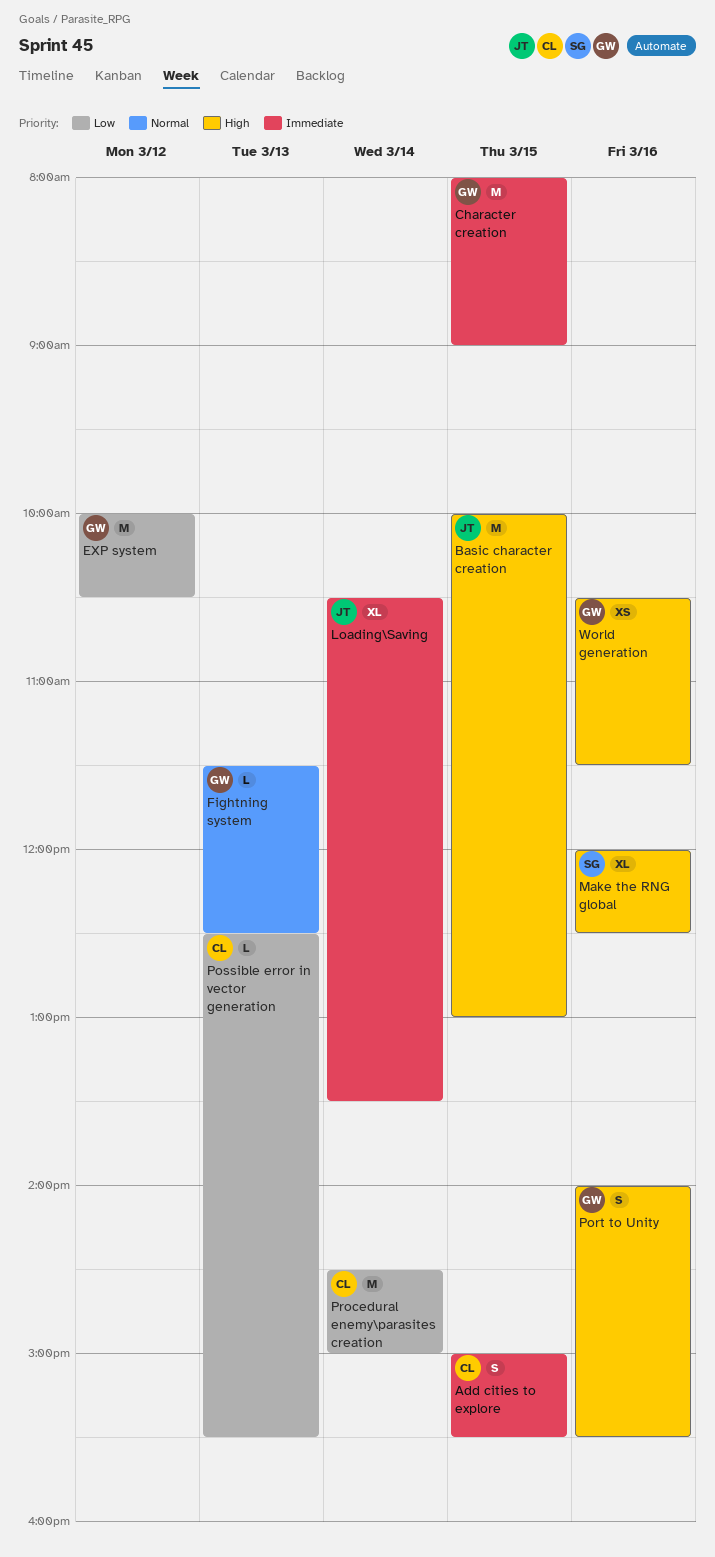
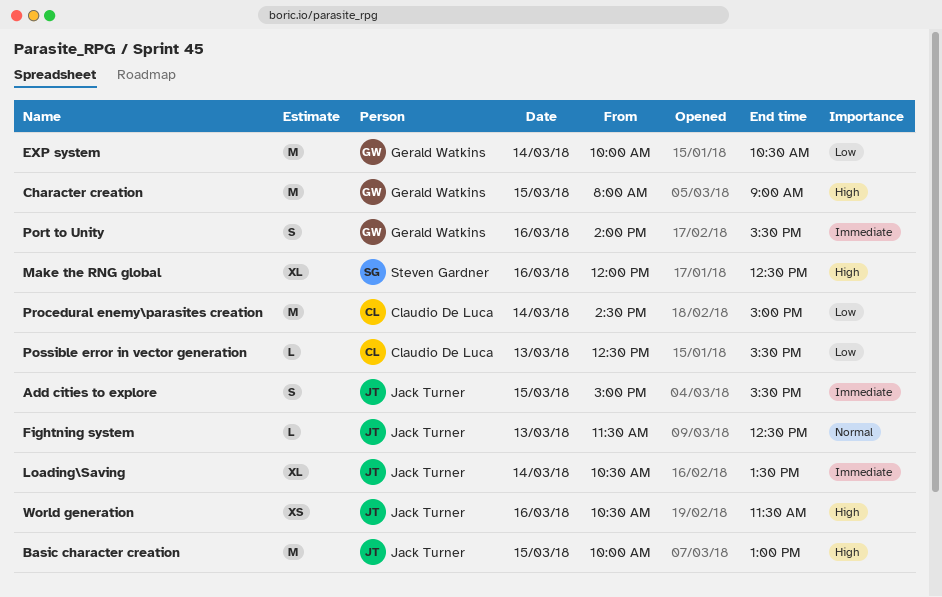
Add cities to explore, owner: Claudio De Luca -> Jack Turner
Character creation, priority: Immediate -> High
EXP system, day: Mar 12 -> Mar 14
Fightning system, owner: Gerald Watkins -> Jack Turner
Port to Unity, priority: High -> Immediate
World generation, owner: Gerald Watkins -> Jack Turner

